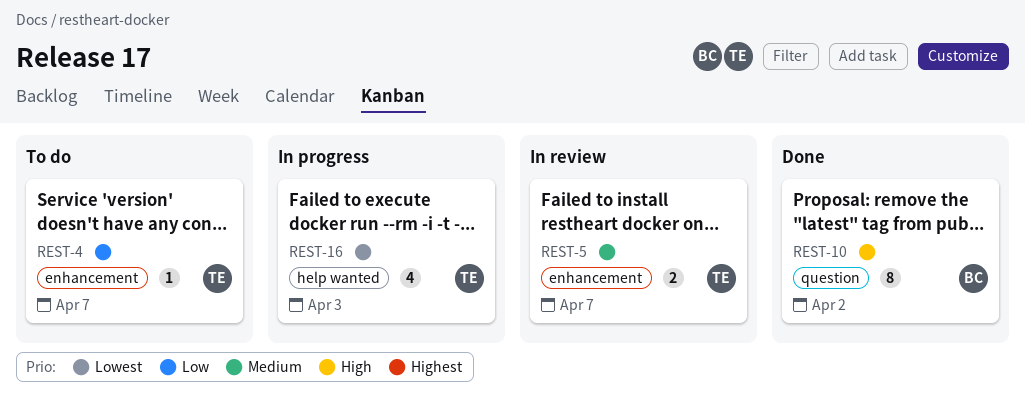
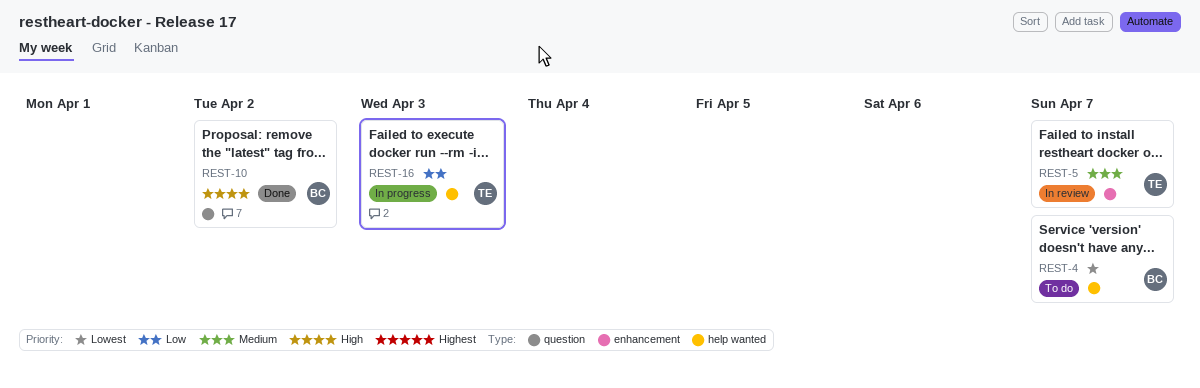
REST-4, owner: TE -> BC
REST-4, priority: Low -> Lowest
REST-4, label: enhancement -> help wanted
REST-16, priority: Lowest -> Low

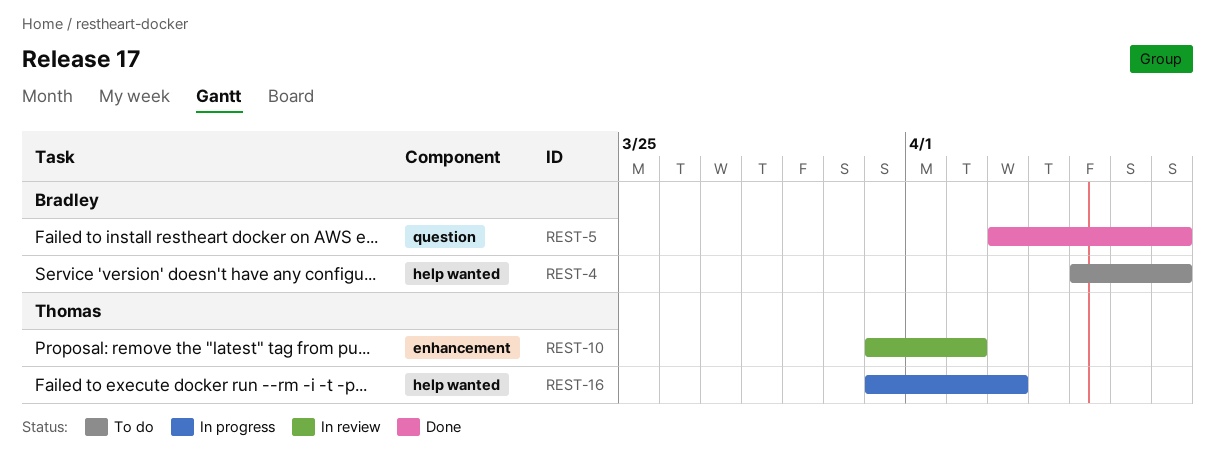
REST-5, status: In review -> Done
REST-5, owner: Thomas -> Bradley
REST-5, label: enhancement -> question
REST-10, status: Done -> In review
REST-10, owner: Bradley -> Thomas
REST-10, label: question -> enhancement

